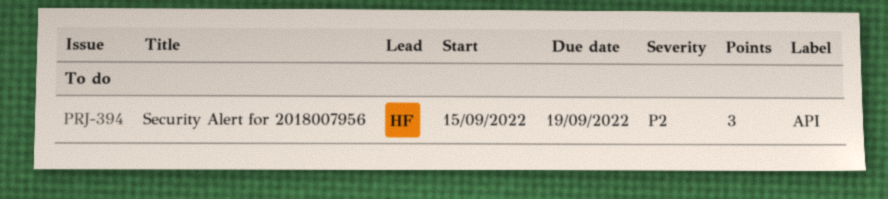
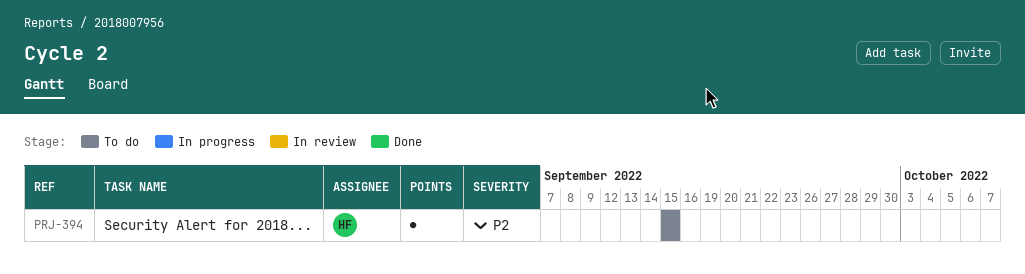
PRJ-394, estimate: 3 -> 1
PRJ-394, due: Sep 19 -> Sep 15

